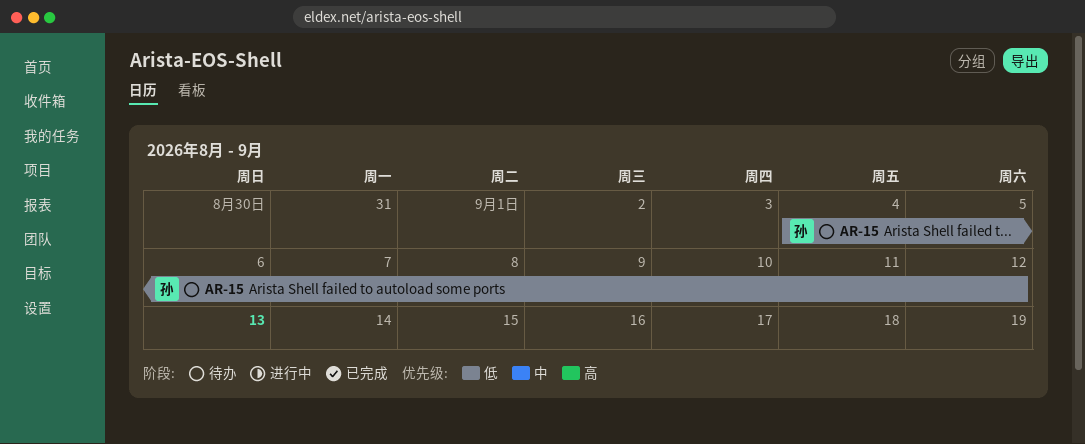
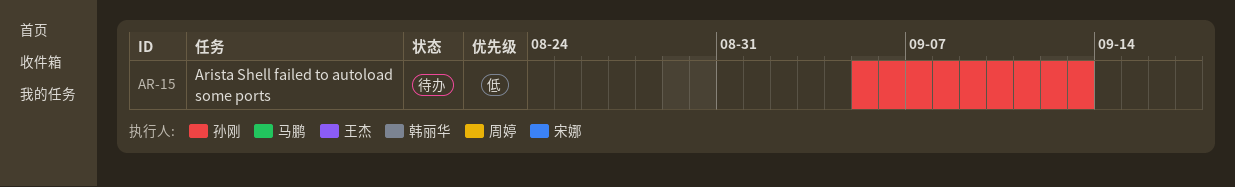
AR-15, start: Sep 4 -> Sep 5
AR-15, due: Sep 12 -> Sep 13

